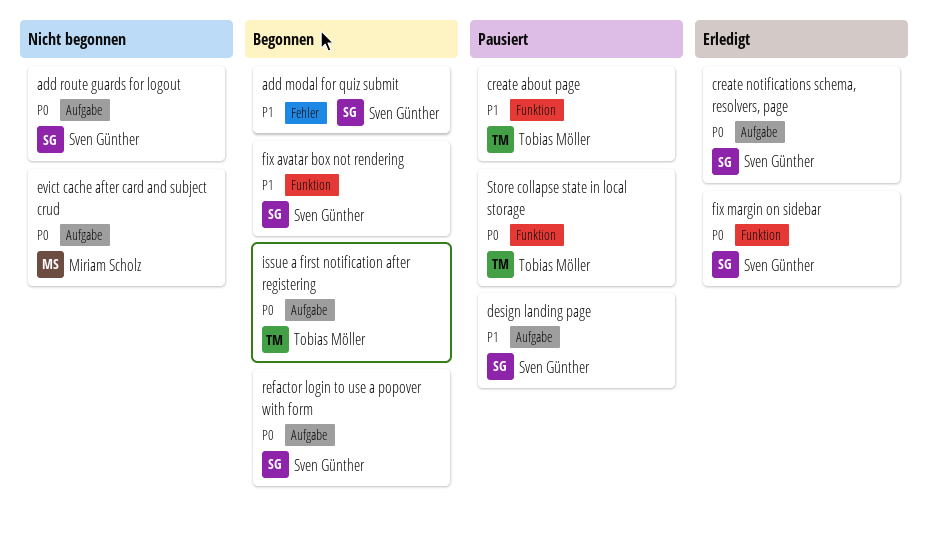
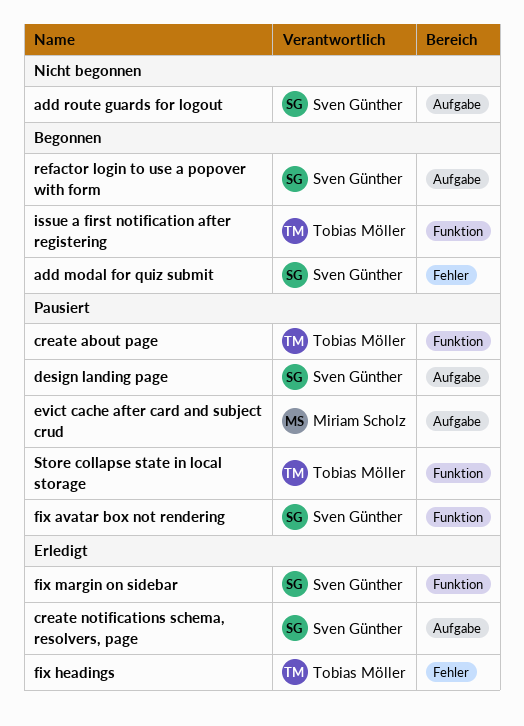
evict cache after card and subject crud, status: Nicht begonnen -> Pausiert
fix avatar box not rendering, status: Begonnen -> Pausiert
fix headings: none -> present
issue a first notification after registering, label: Aufgabe -> Funktion

